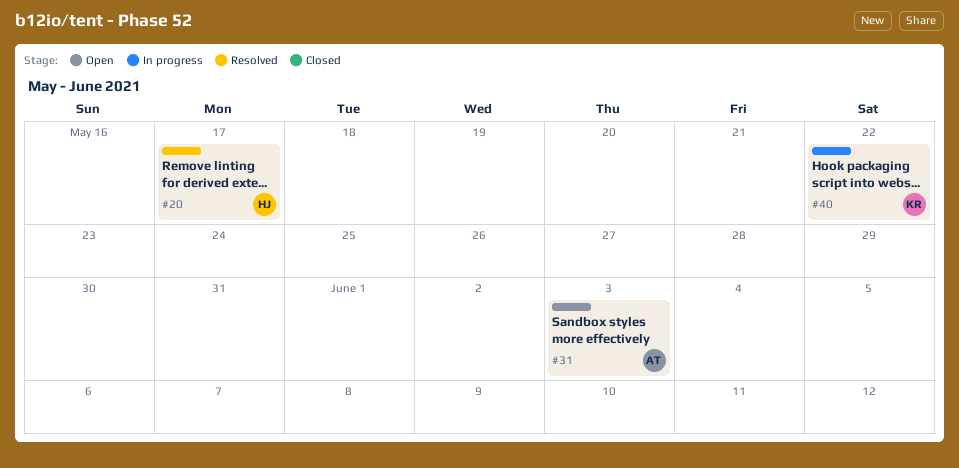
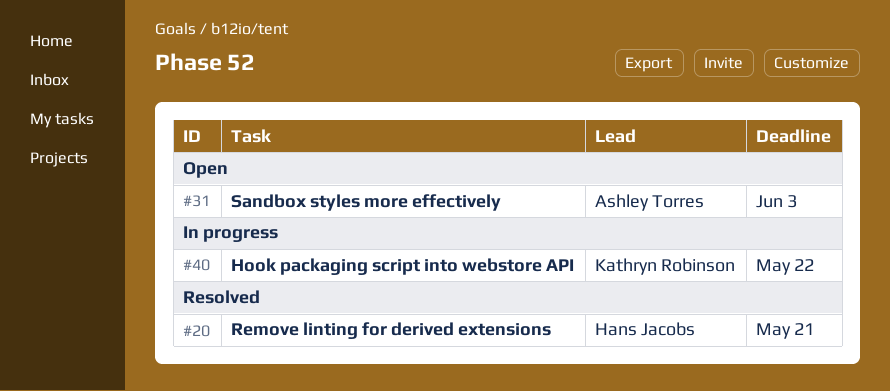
#20, due: May 17 -> May 21

